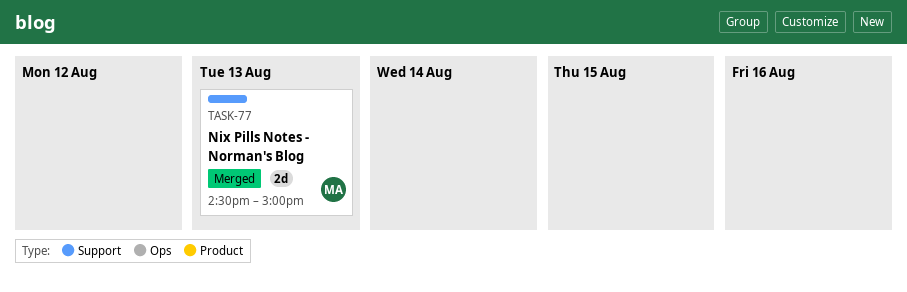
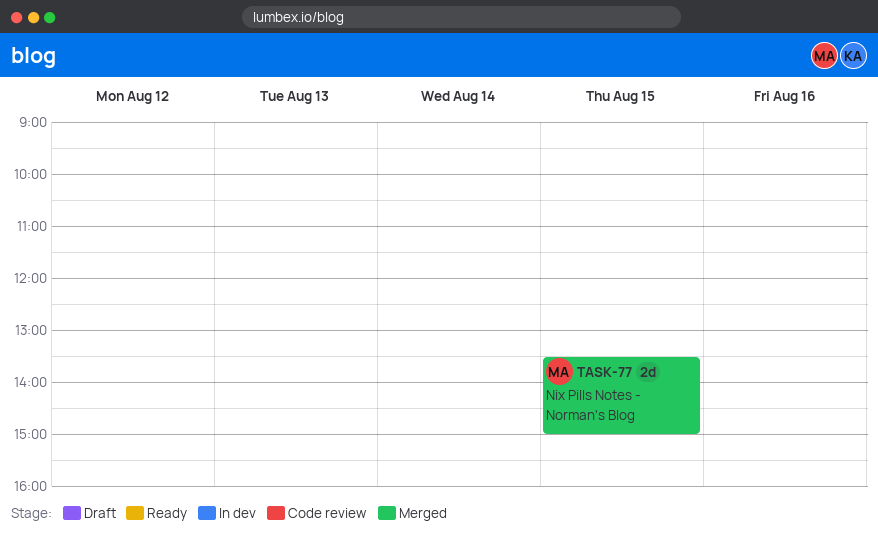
TASK-77, day: Aug 13 -> Aug 15
TASK-77, begins: 14:30 -> 13:30

